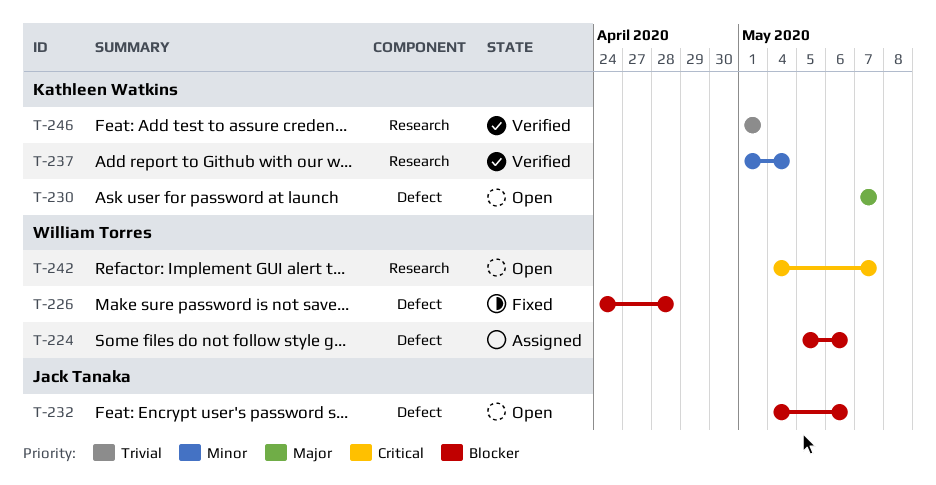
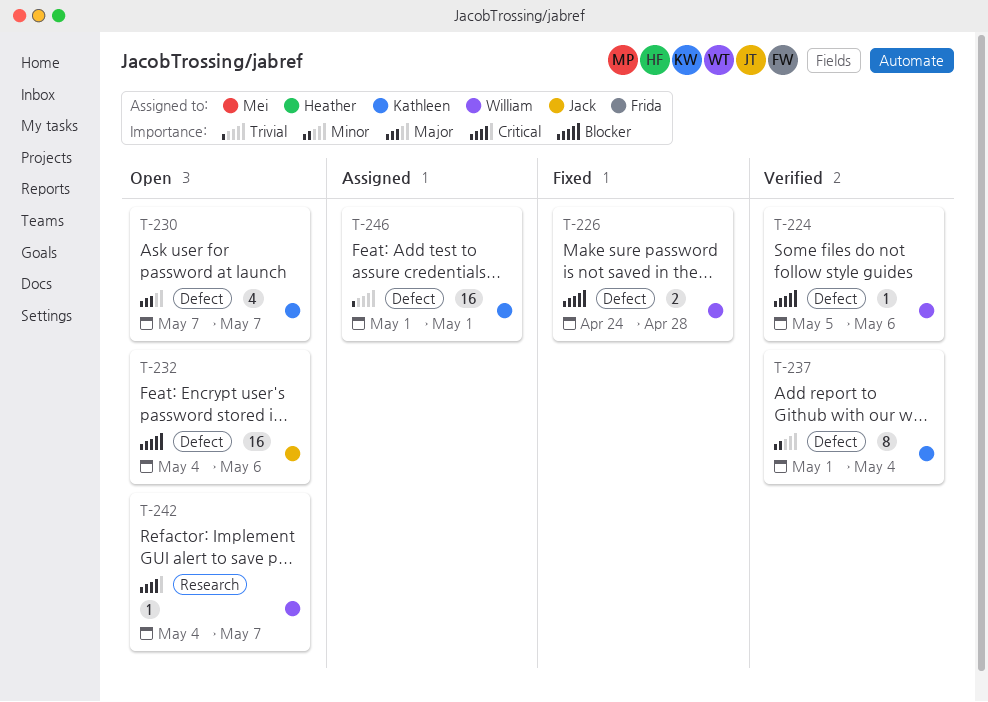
T-224, status: Assigned -> Verified
T-237, label: Research -> Defect
T-246, status: Verified -> Assigned
T-246, label: Research -> Defect

